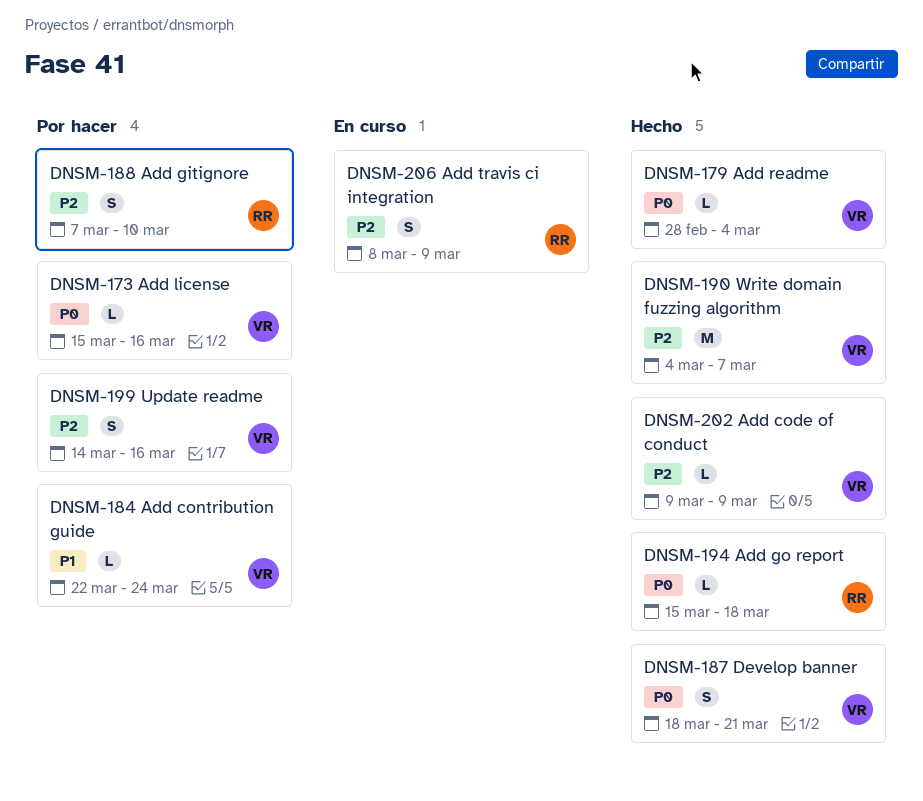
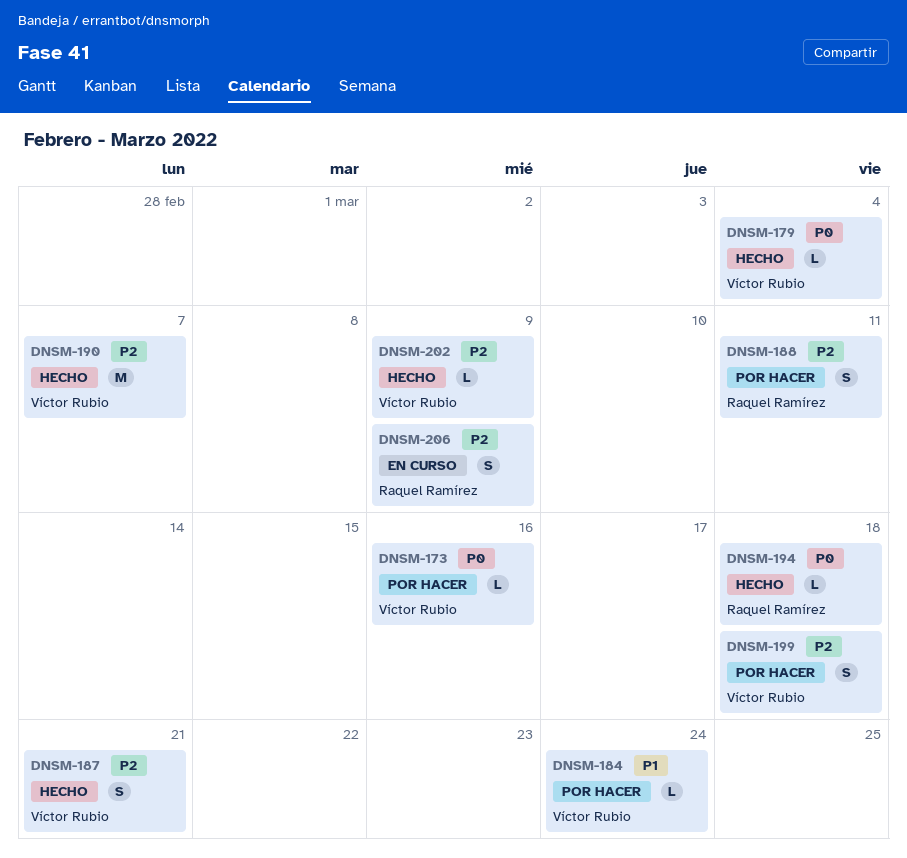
DNSM-187, priority: P0 -> P2
DNSM-188, due: Mar 10 -> Mar 11
DNSM-199, due: Mar 16 -> Mar 18

